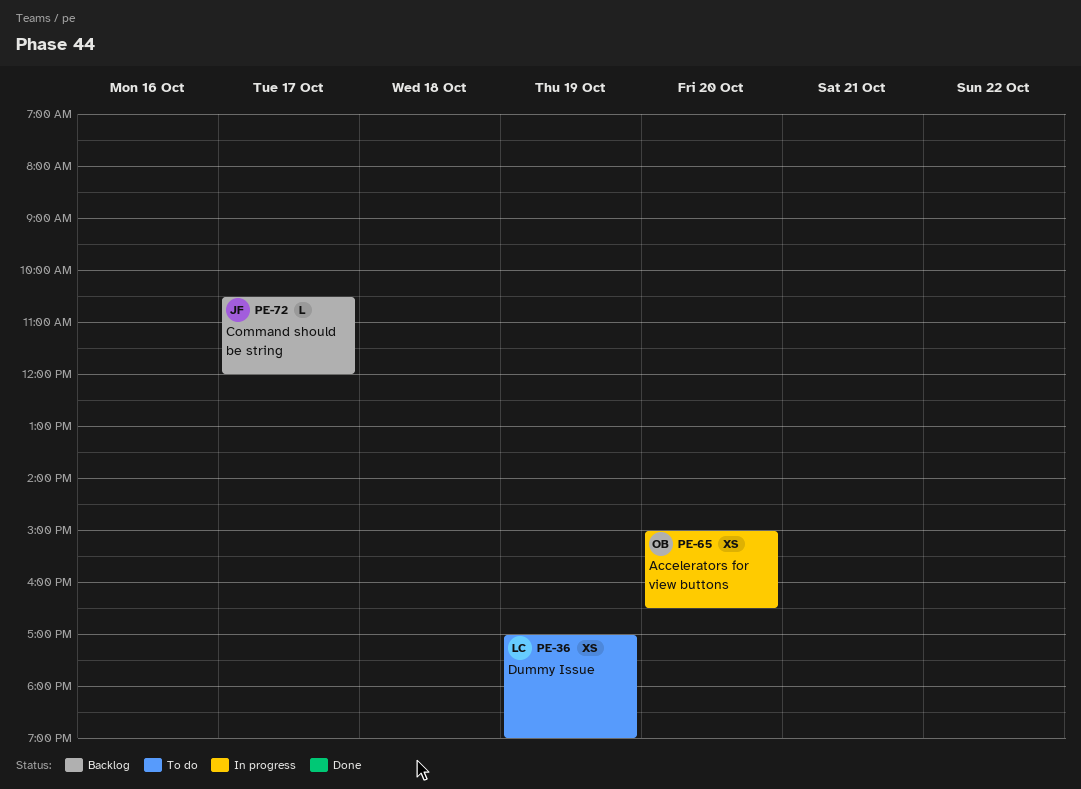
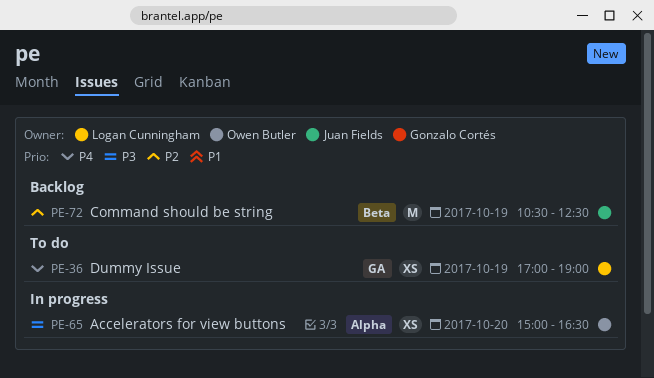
PE-72, estimate: L -> M
PE-72, day: Oct 17 -> Oct 19
PE-72, ends: 12:00 -> 12:30

